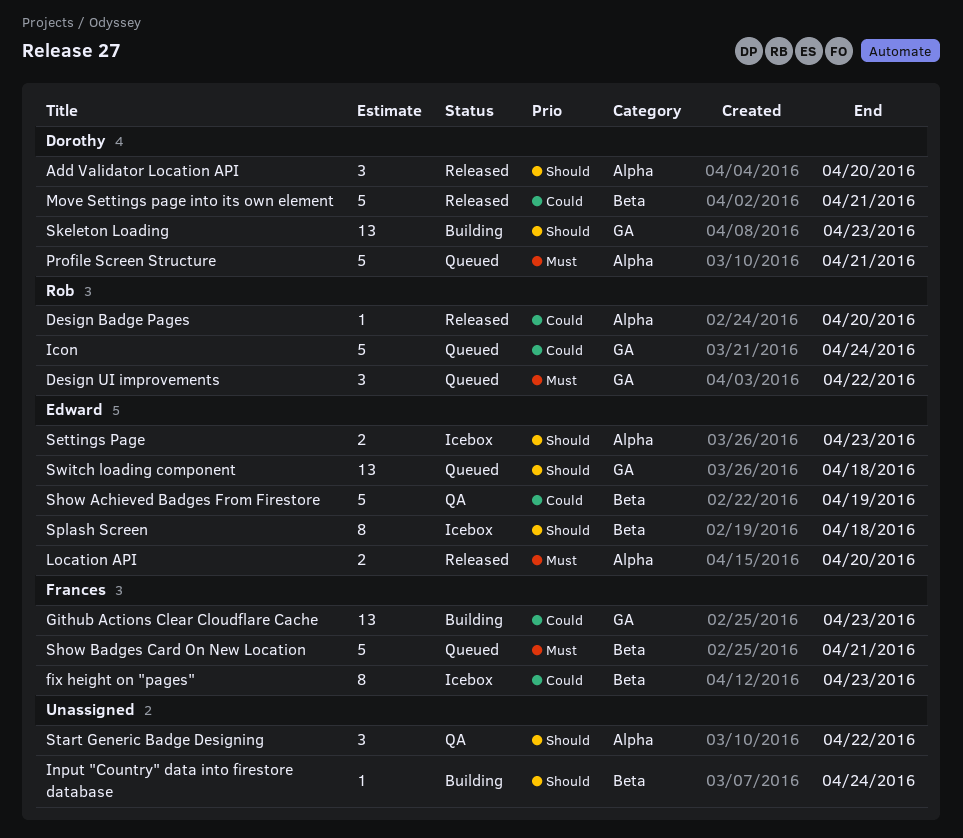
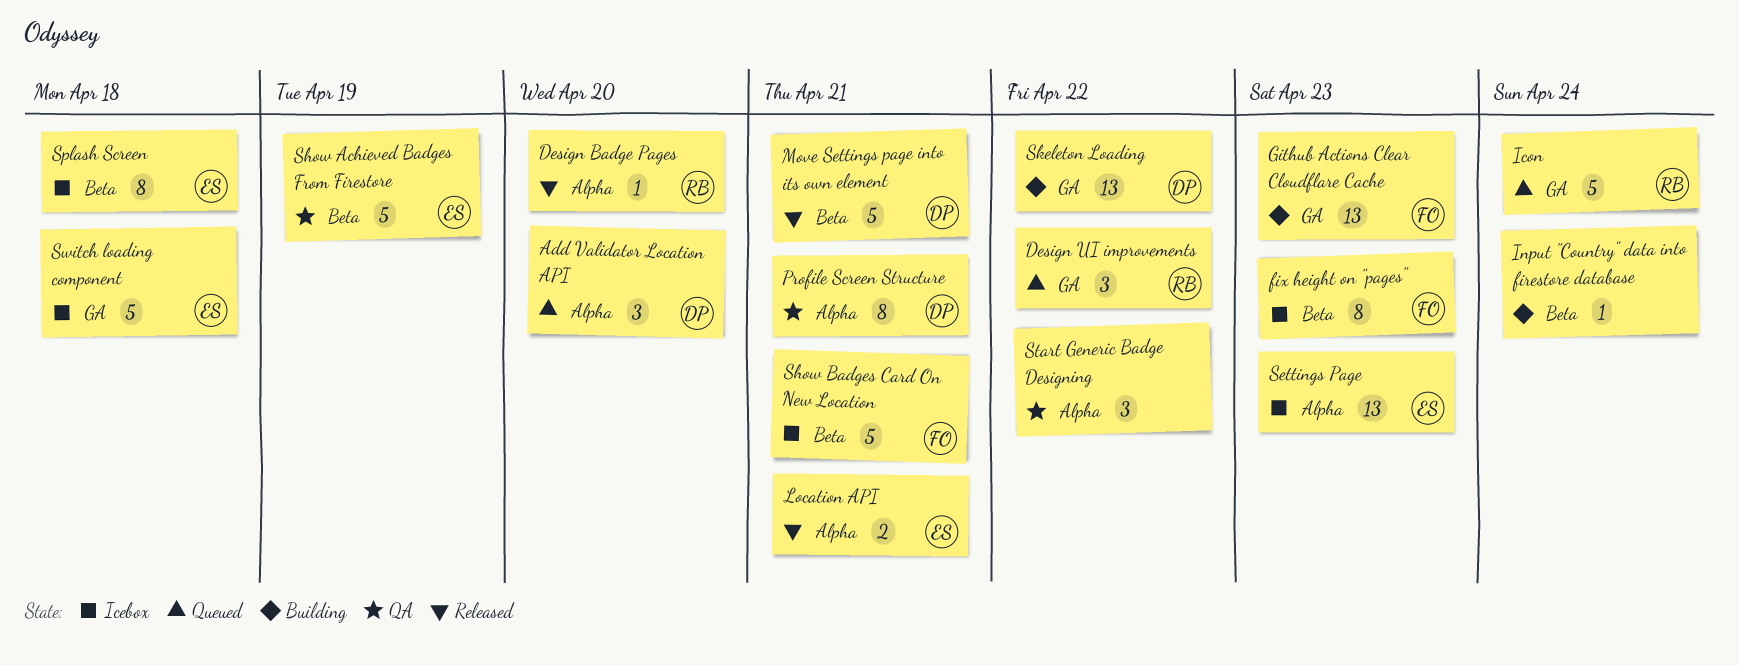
Add Validator Location API, status: Released -> Queued
Location API, due: Apr 20 -> Apr 21
Profile Screen Structure, status: Queued -> QA
Profile Screen Structure, estimate: 5 -> 8
Settings Page, estimate: 2 -> 13
Show Badges Card On New Location, status: Queued -> Icebox
Skeleton Loading, due: Apr 23 -> Apr 22
Switch loading component, status: Queued -> Icebox
Switch loading component, estimate: 13 -> 5

